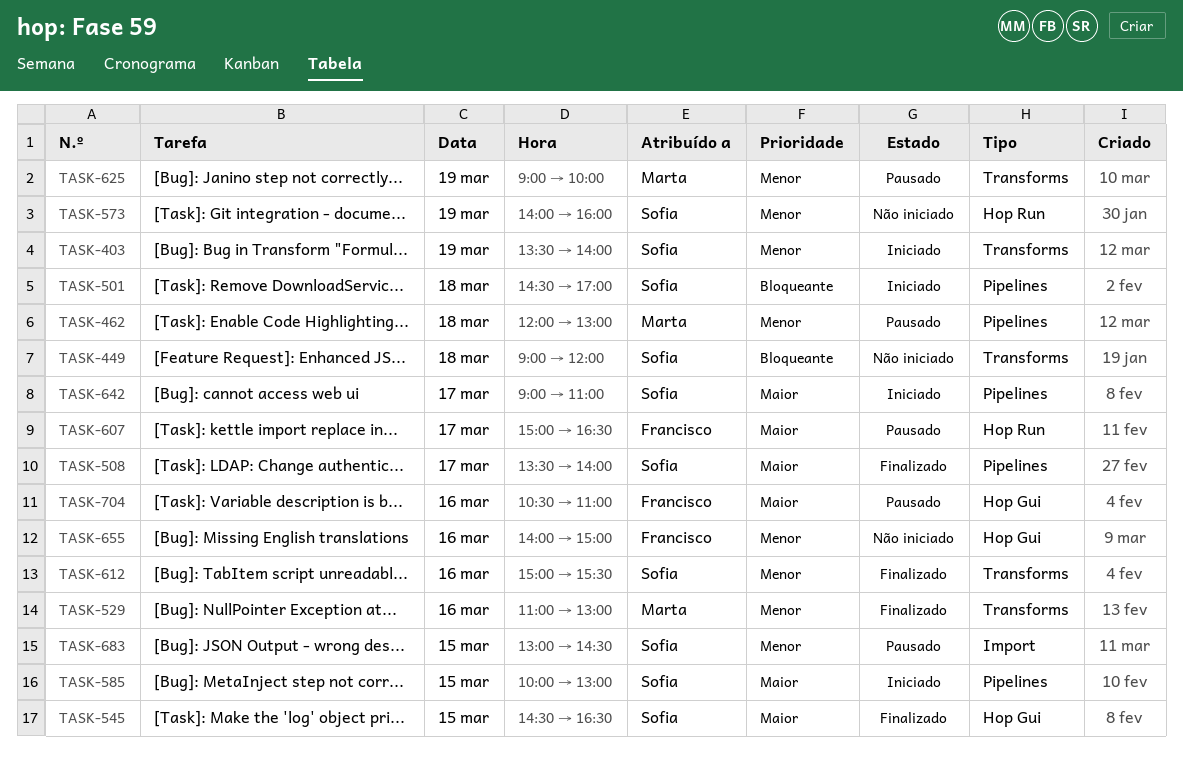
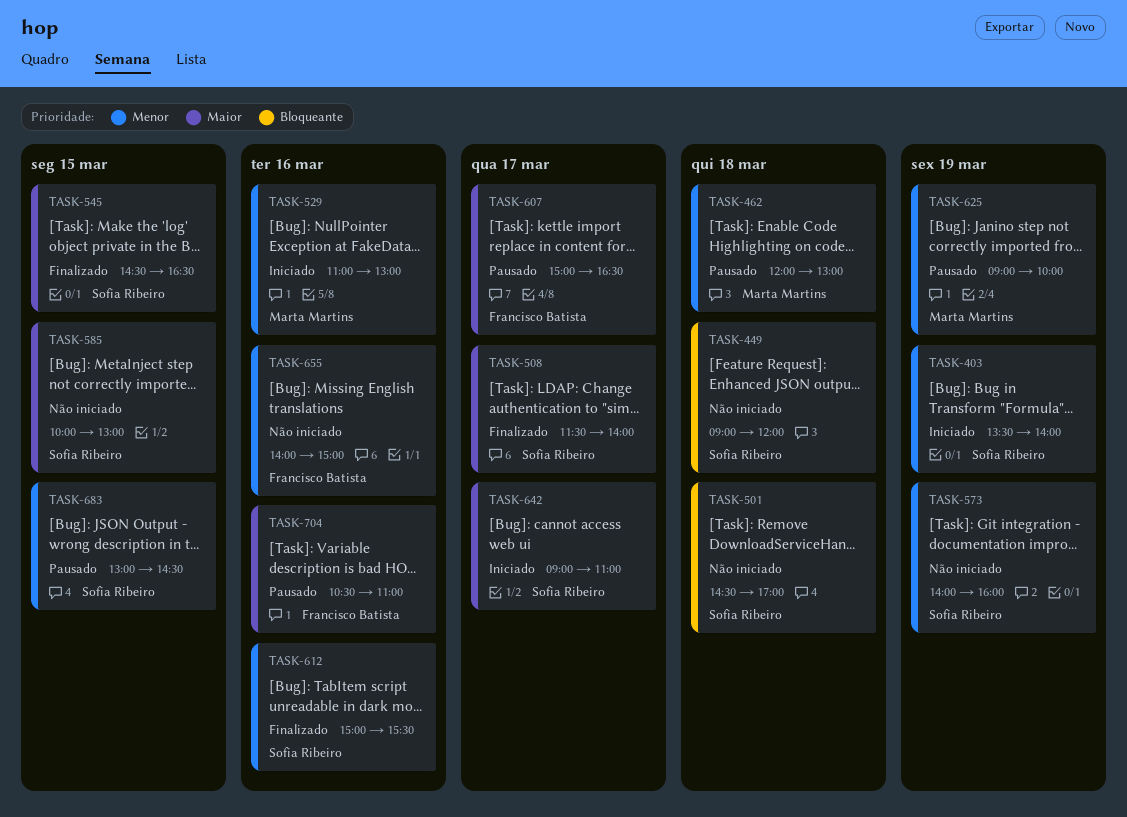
TASK-501, status: Iniciado -> Não iniciado
TASK-508, begins: 13:30 -> 11:30
TASK-529, status: Finalizado -> Iniciado
TASK-585, status: Iniciado -> Não iniciado

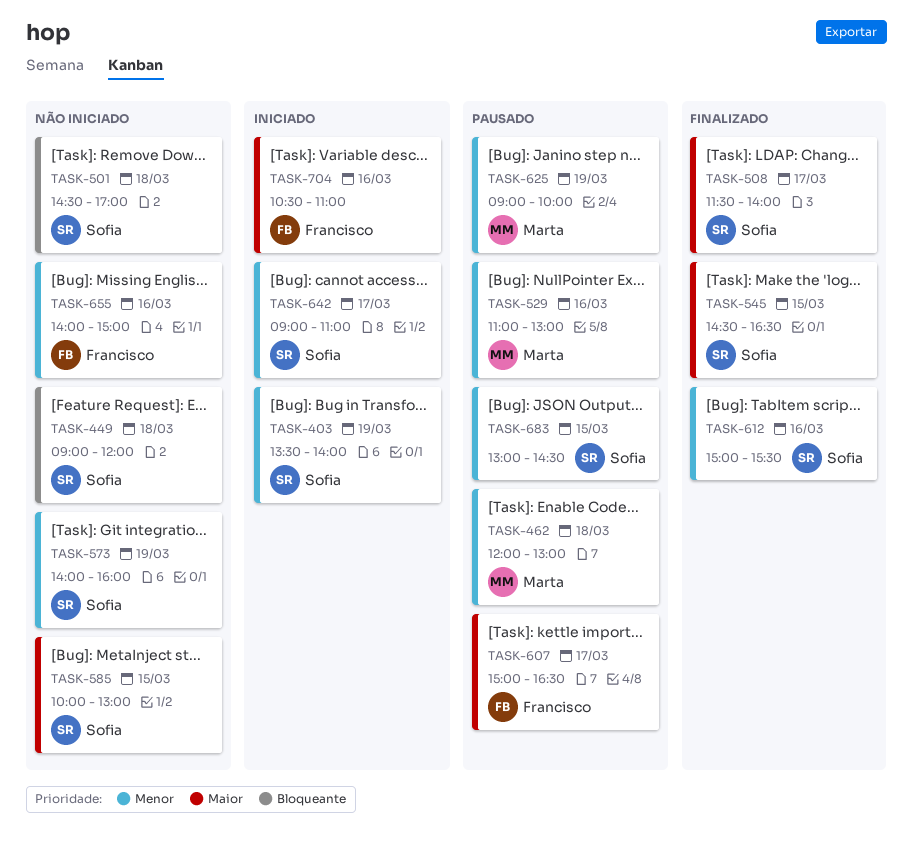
TASK-529, status: Iniciado -> Pausado
TASK-642, priority: Maior -> Menor
TASK-704, status: Pausado -> Iniciado

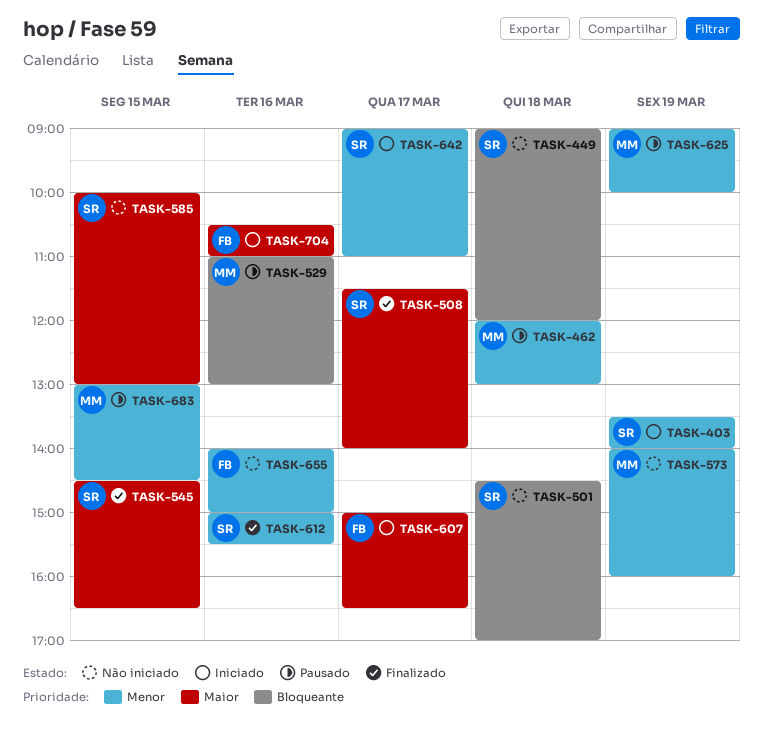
TASK-529, priority: Menor -> Bloqueante
TASK-573, owner: Sofia -> Marta
TASK-607, status: Pausado -> Iniciado
TASK-683, owner: Sofia -> Marta

